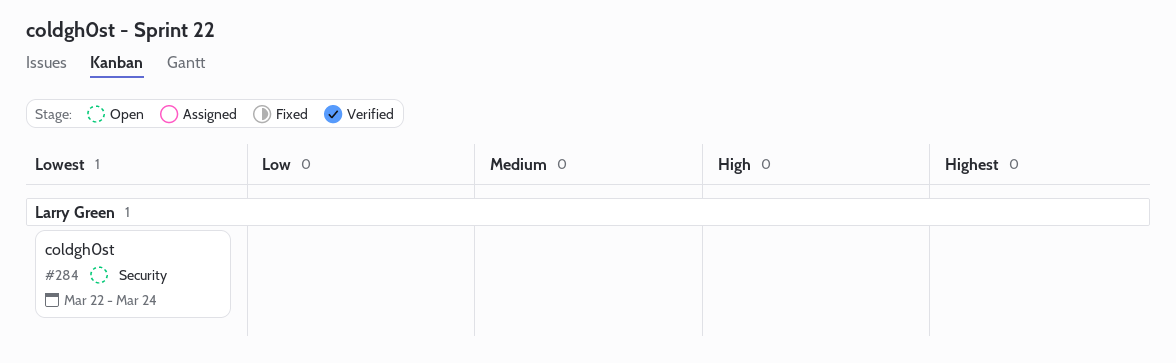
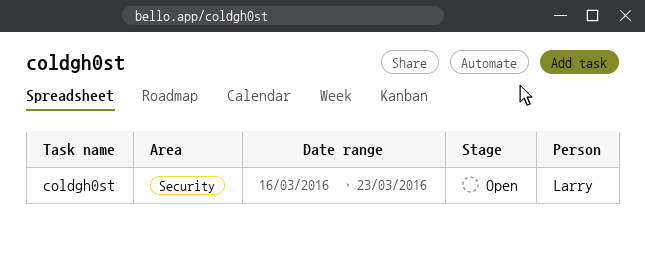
coldgh0st, start: Mar 22 -> Mar 16
coldgh0st, due: Mar 24 -> Mar 23

